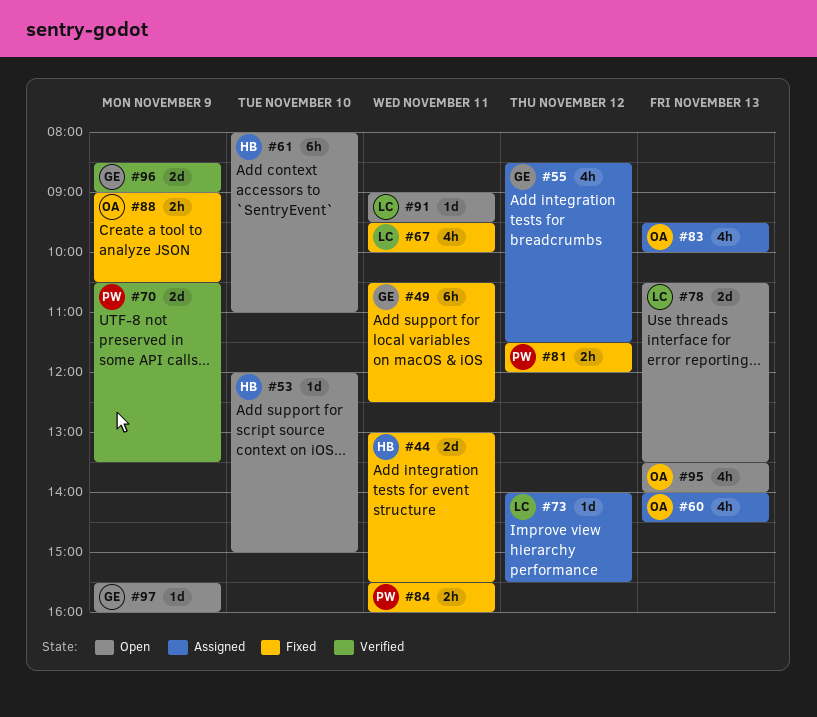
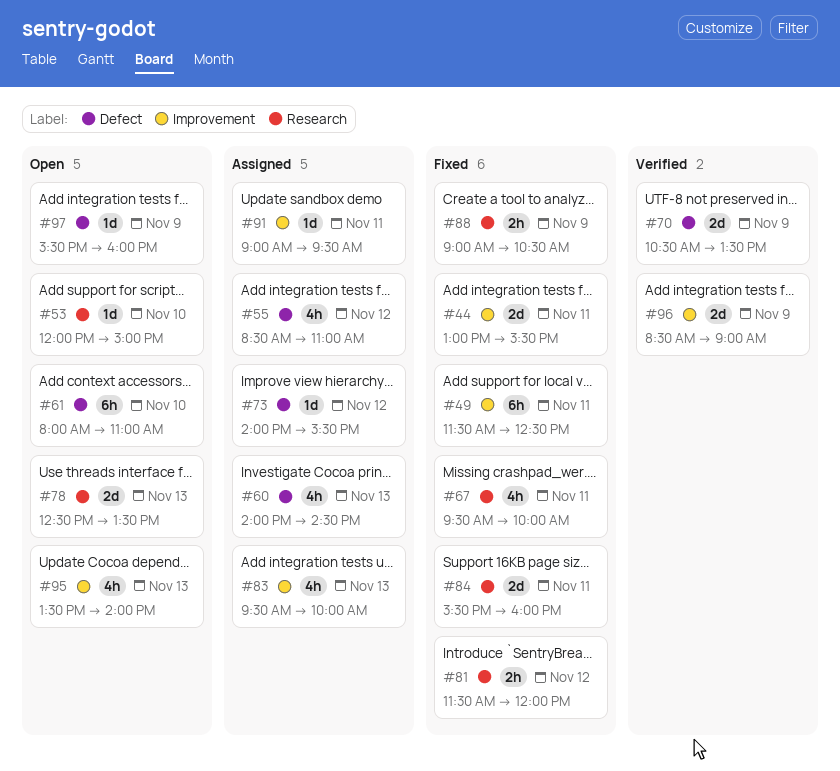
#49, begins: 10:30 -> 11:30
#55, ends: 11:30 -> 11:00
#78, begins: 10:30 -> 12:30
#84, estimate: 2h -> 2d
#91, status: Open -> Assigned

